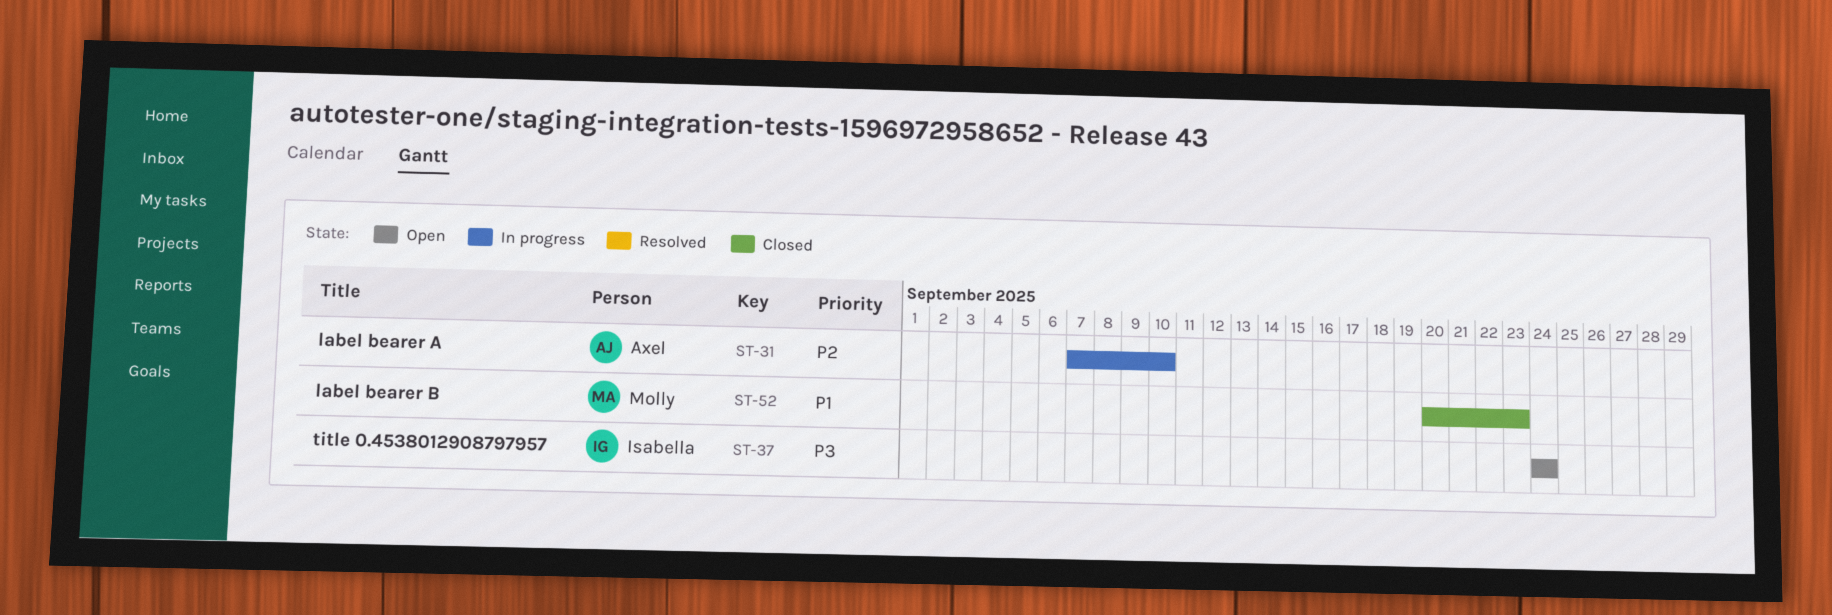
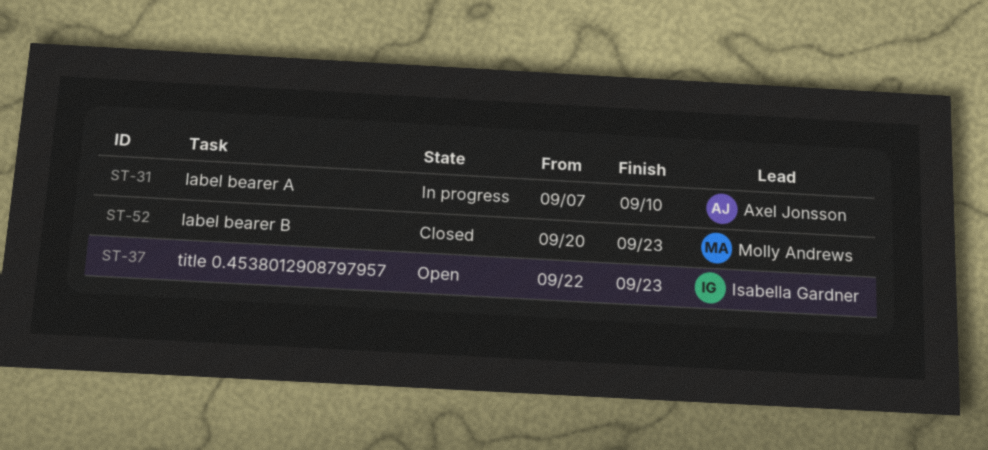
ST-37, start: Sep 24 -> Sep 22
ST-37, due: Sep 24 -> Sep 23

